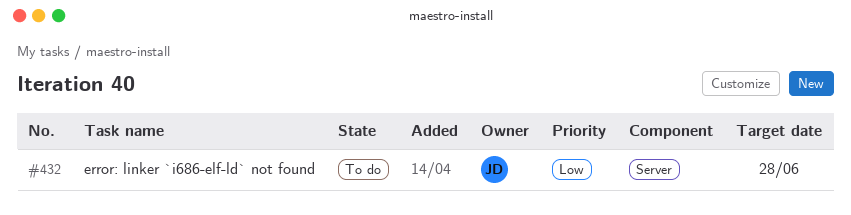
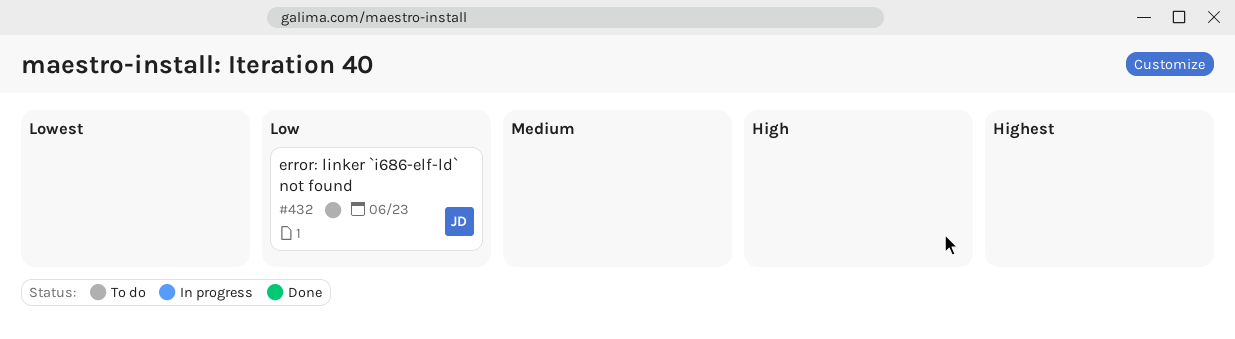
#432, due: Jun 28 -> Jun 23

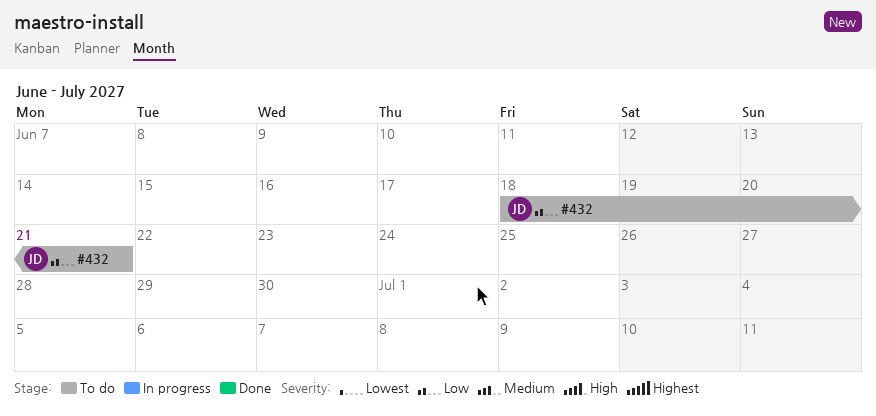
#432, due: Jun 23 -> Jun 21

